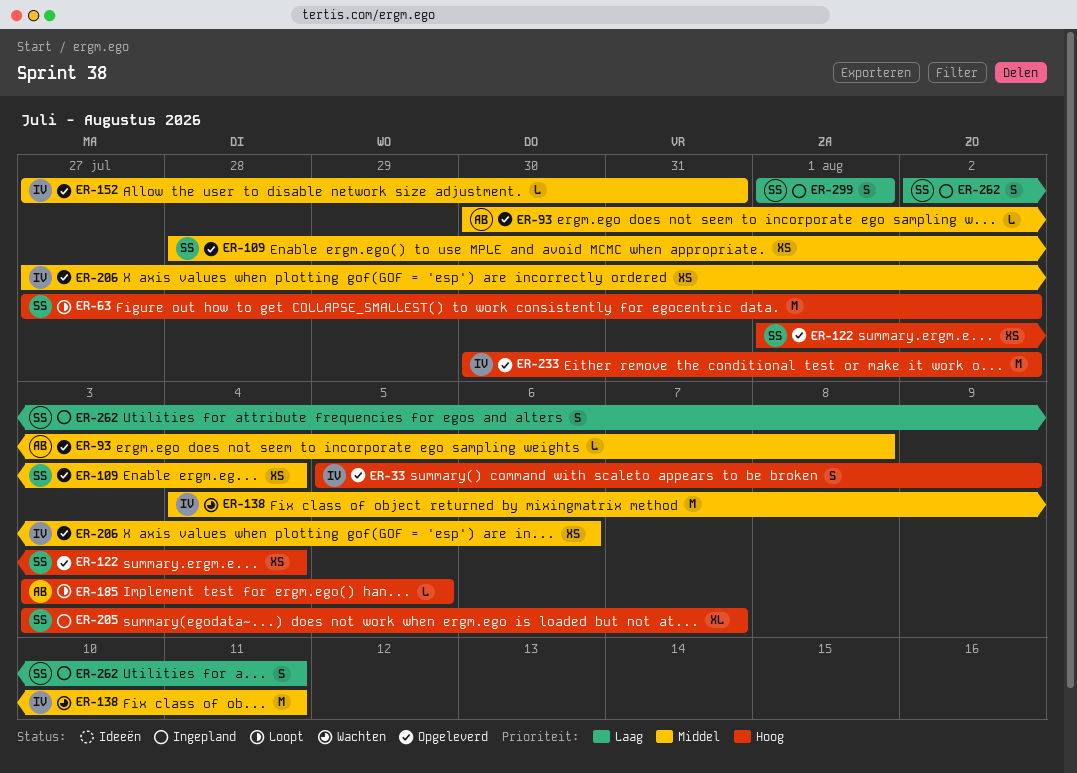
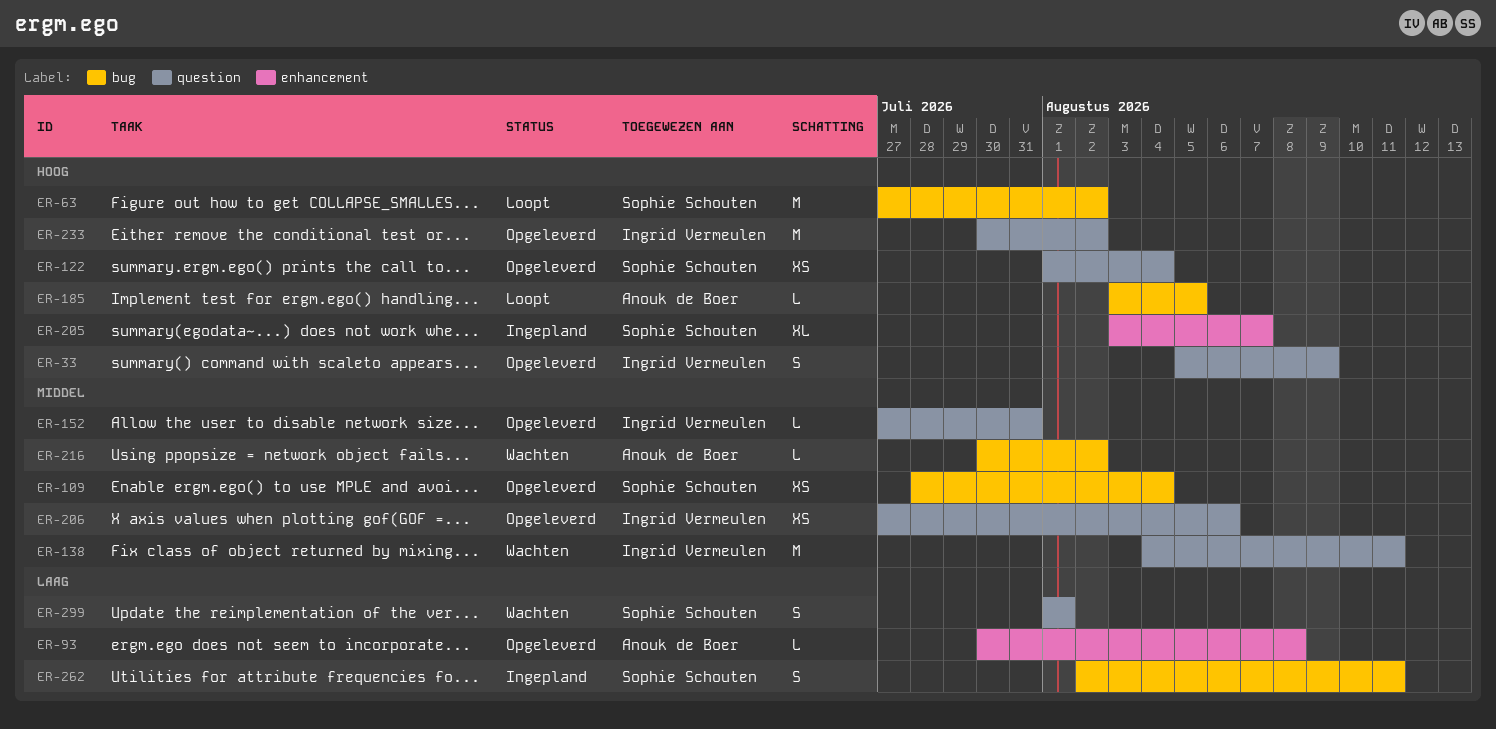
ER-93, priority: Middel -> Laag
ER-216: none -> present
ER-299, status: Ingepland -> Wachten

